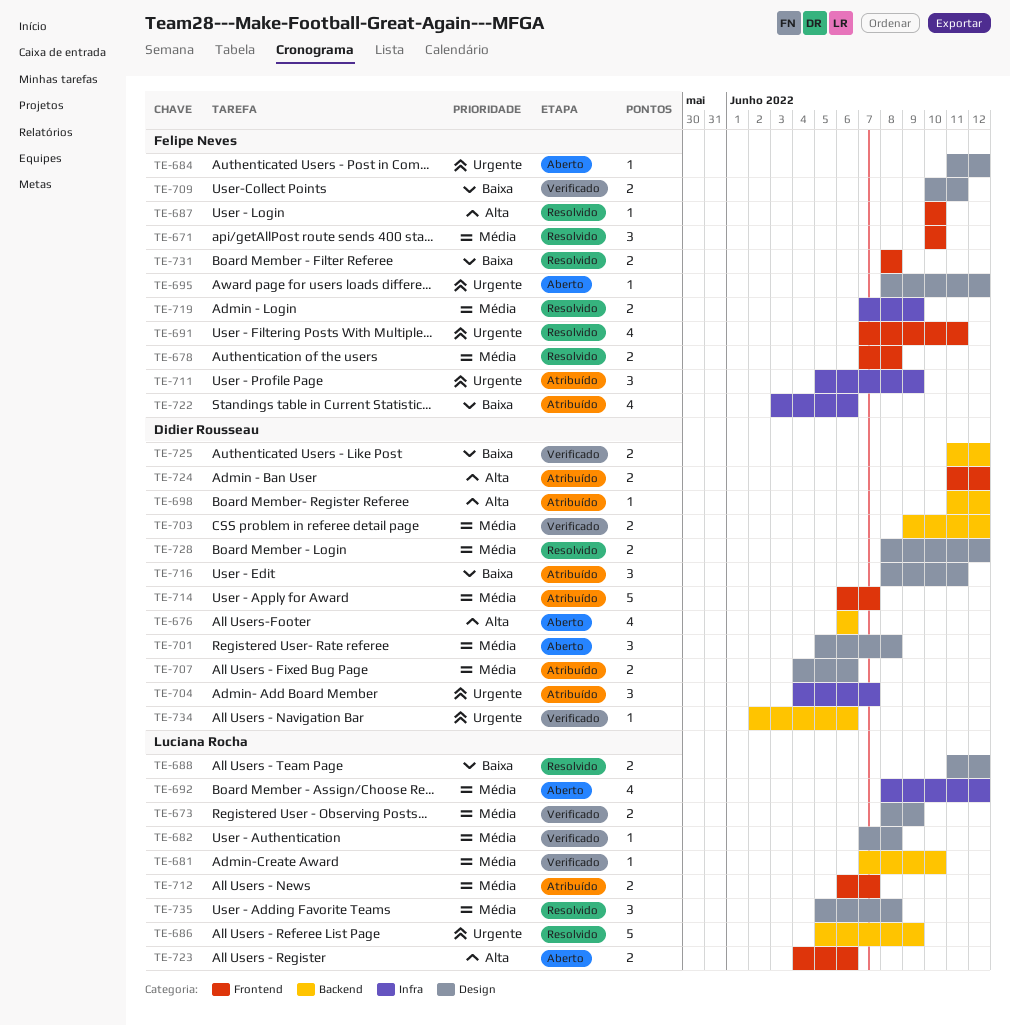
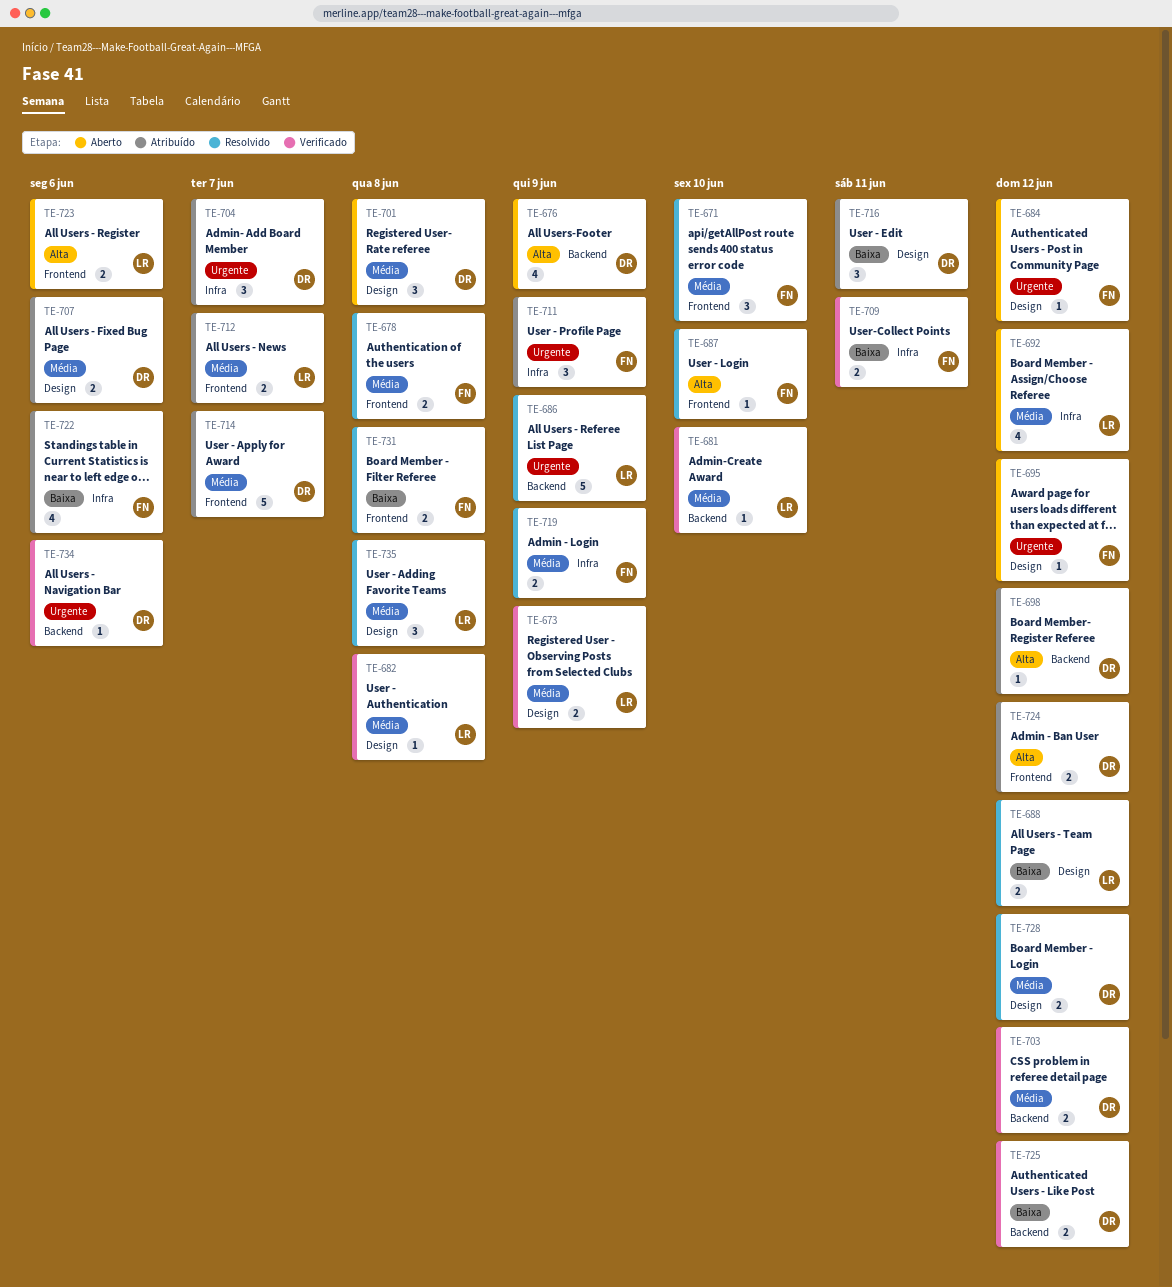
TE-676, due: Jun 6 -> Jun 9
TE-691: present -> none
TE-709, label: Design -> Infra

